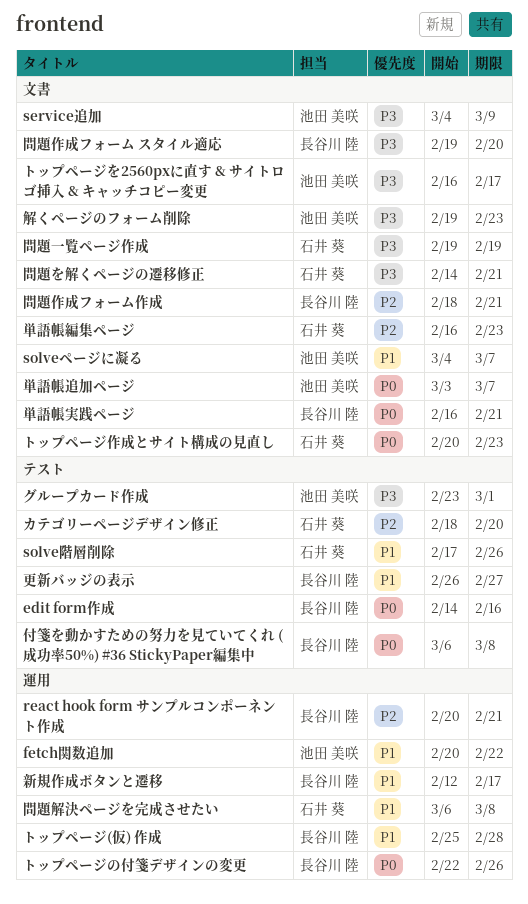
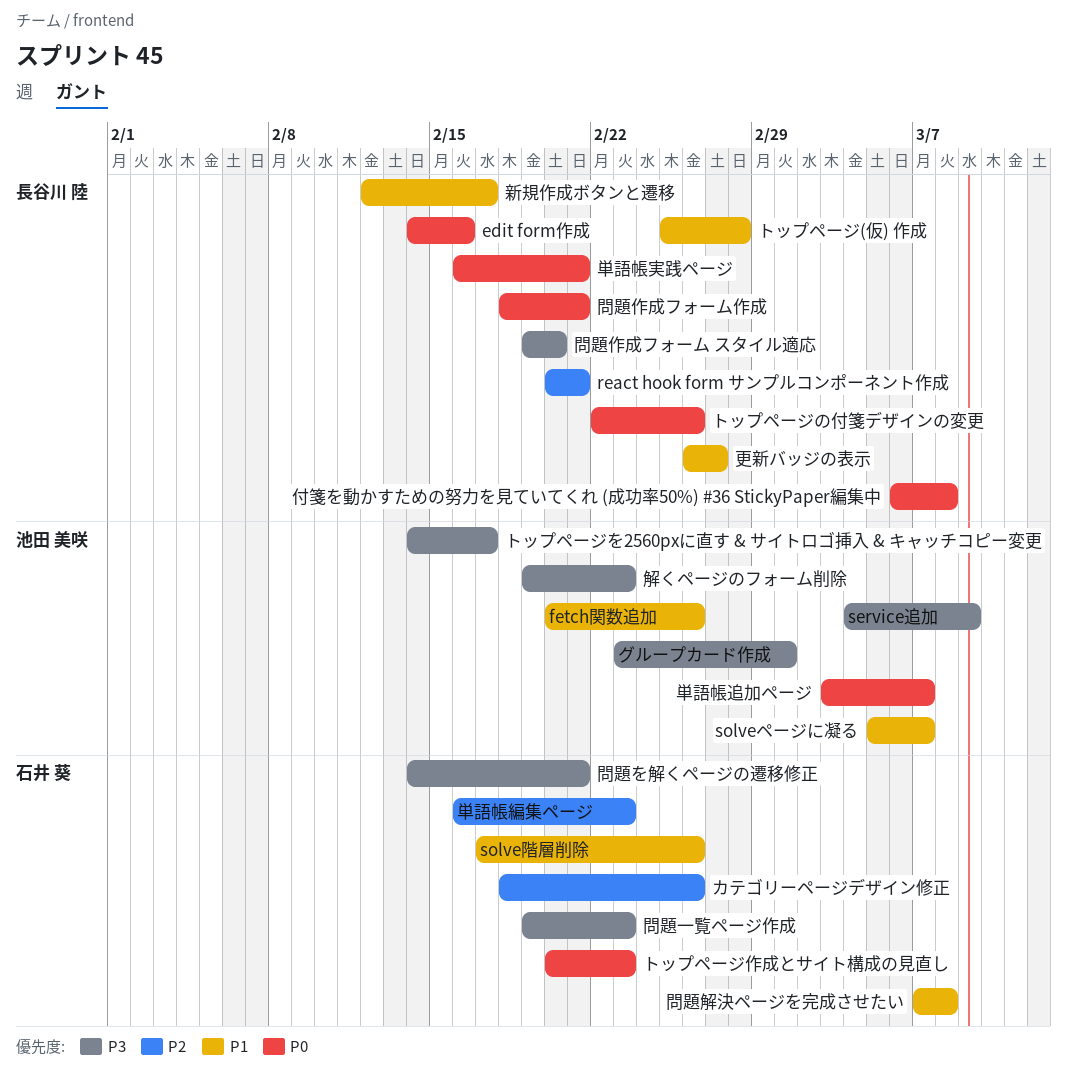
fetch関数追加, due: Feb 22 -> Feb 26
solveページに凝る, start: Mar 4 -> Mar 5
カテゴリーページデザイン修正, due: Feb 20 -> Feb 26
トップページを2560pxに直す & サイトロゴ挿入 & キャッチコピー変更, start: Feb 16 -> Feb 14
問題一覧ページ作成, due: Feb 19 -> Feb 23
問題作成フォーム作成, priority: P2 -> P0
問題解決ページを完成させたい, start: Mar 6 -> Mar 7

